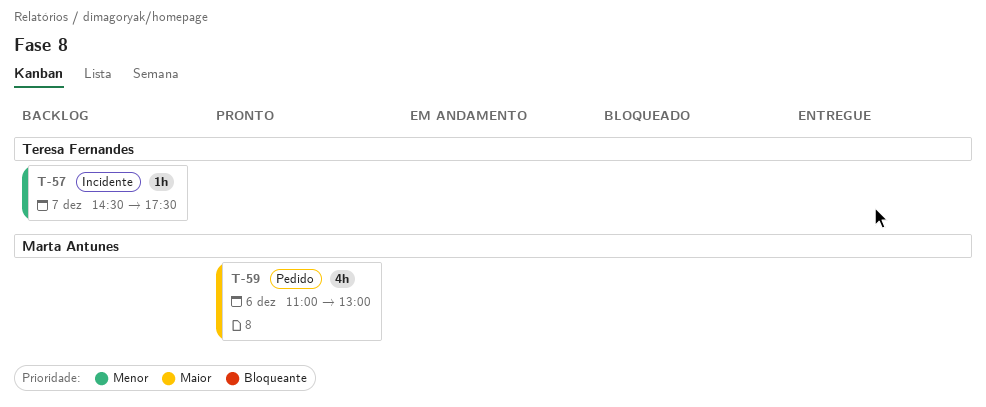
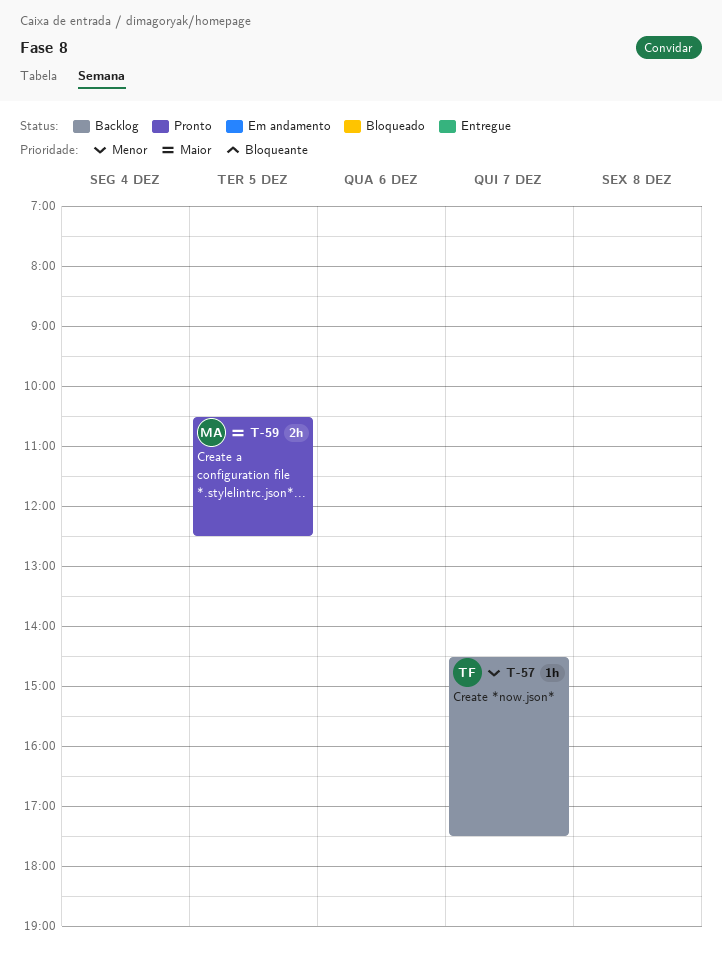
T-59, estimate: 4h -> 2h
T-59, day: Dec 6 -> Dec 5
T-59, begins: 11:00 -> 10:30
T-59, ends: 13:00 -> 12:30

